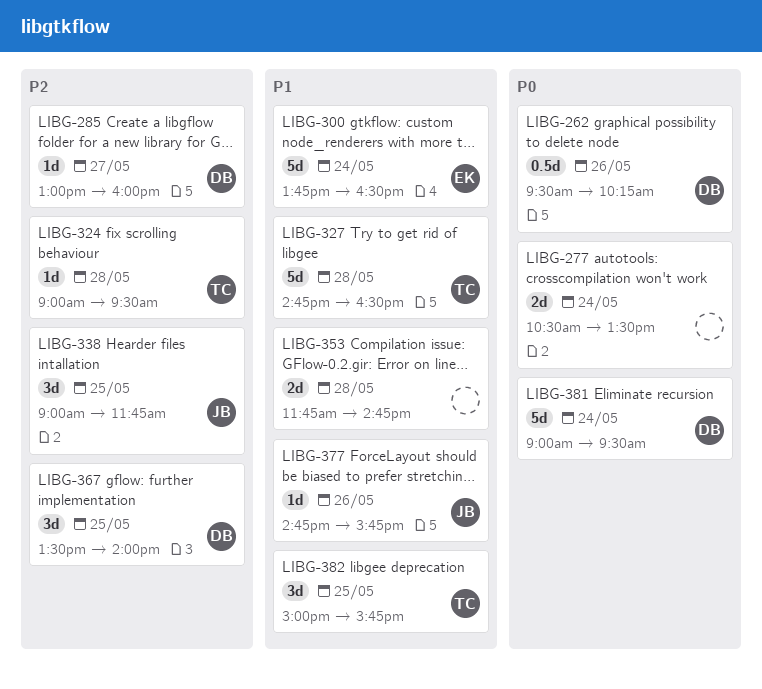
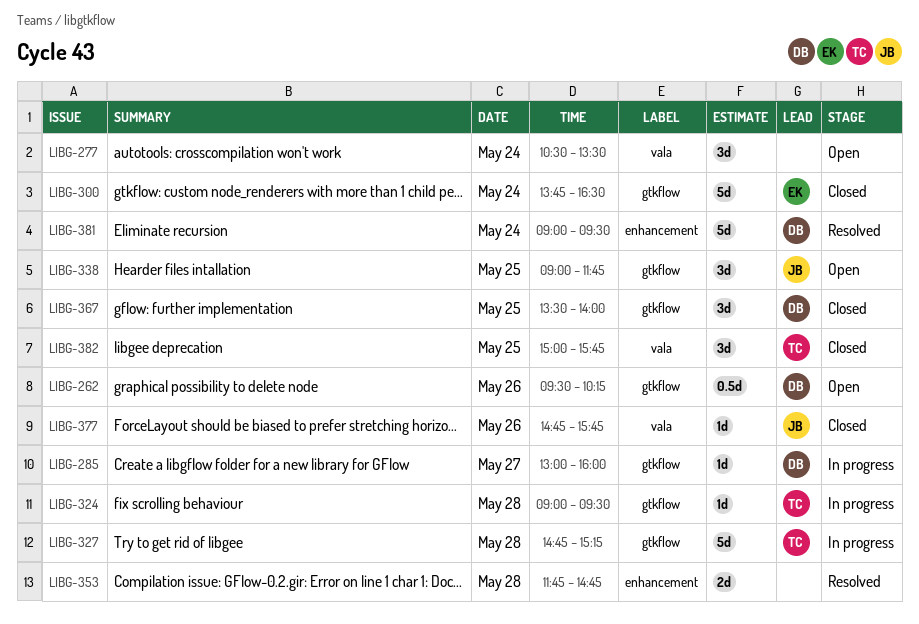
LIBG-277, estimate: 2d -> 3d
LIBG-327, ends: 16:30 -> 15:15

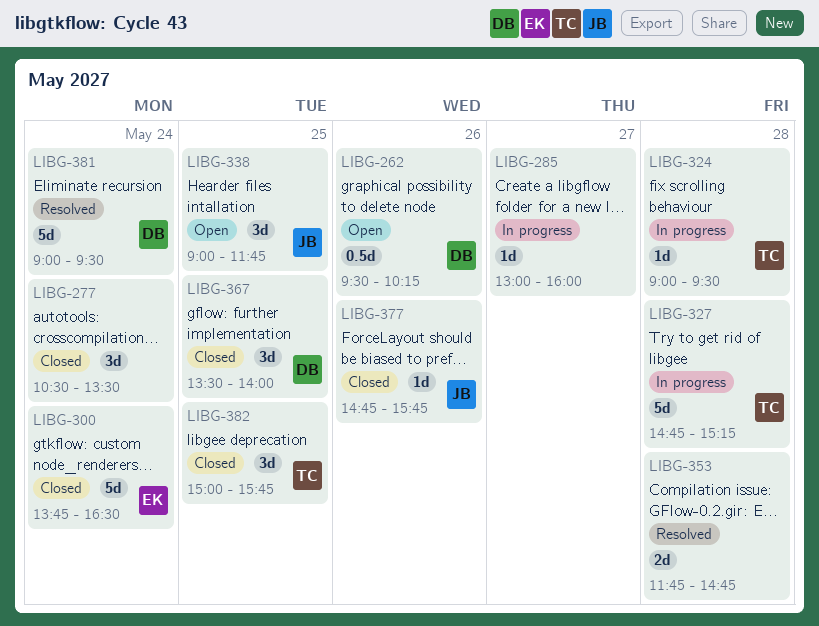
LIBG-277, status: Open -> Closed
LIBG-285, owner: DB -> none

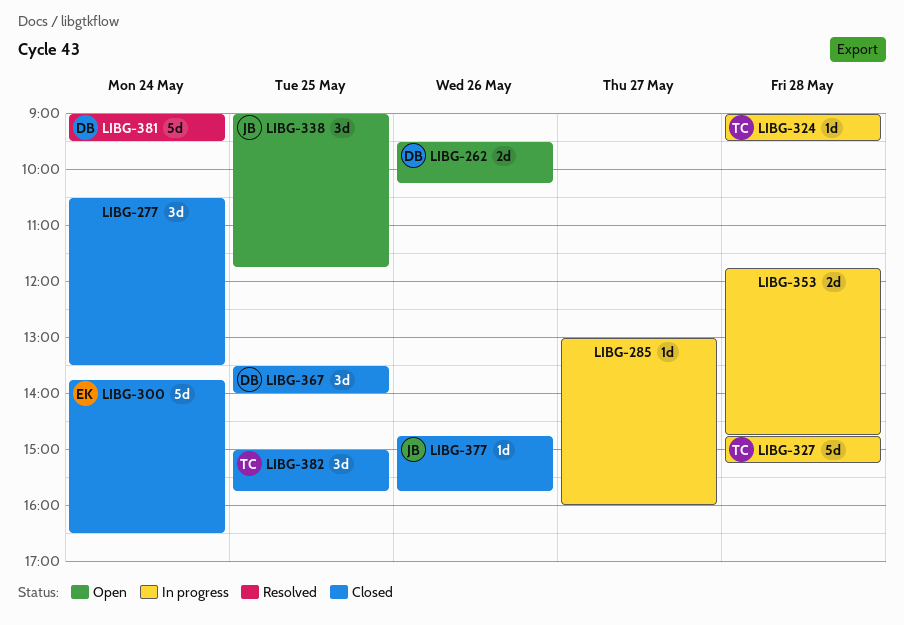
LIBG-262, estimate: 0.5d -> 2d
LIBG-353, status: Resolved -> In progress

